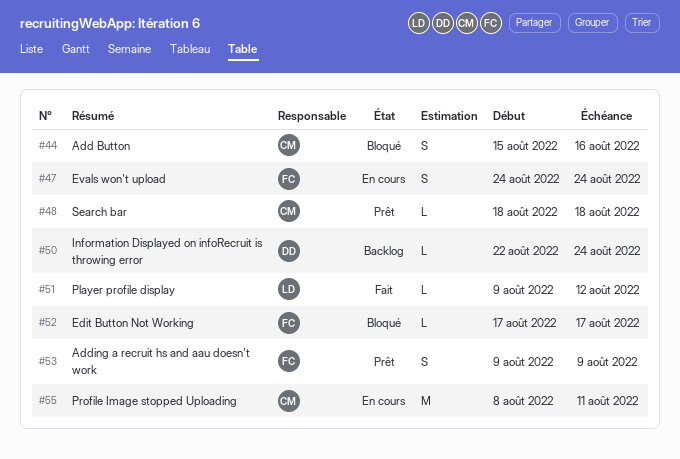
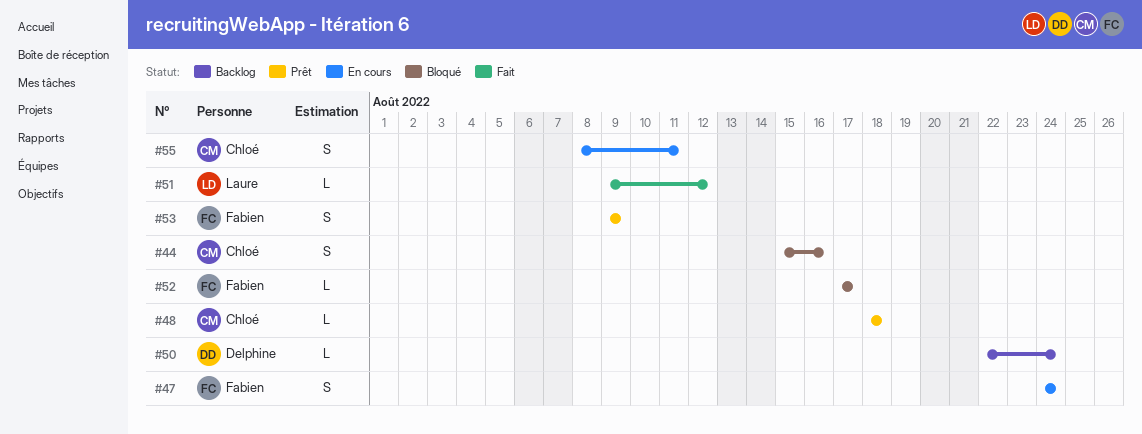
#55, estimate: M -> S

